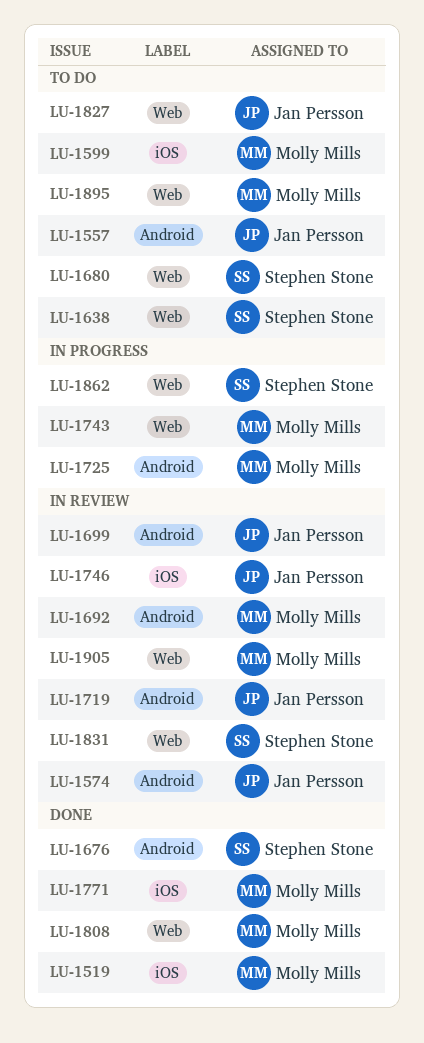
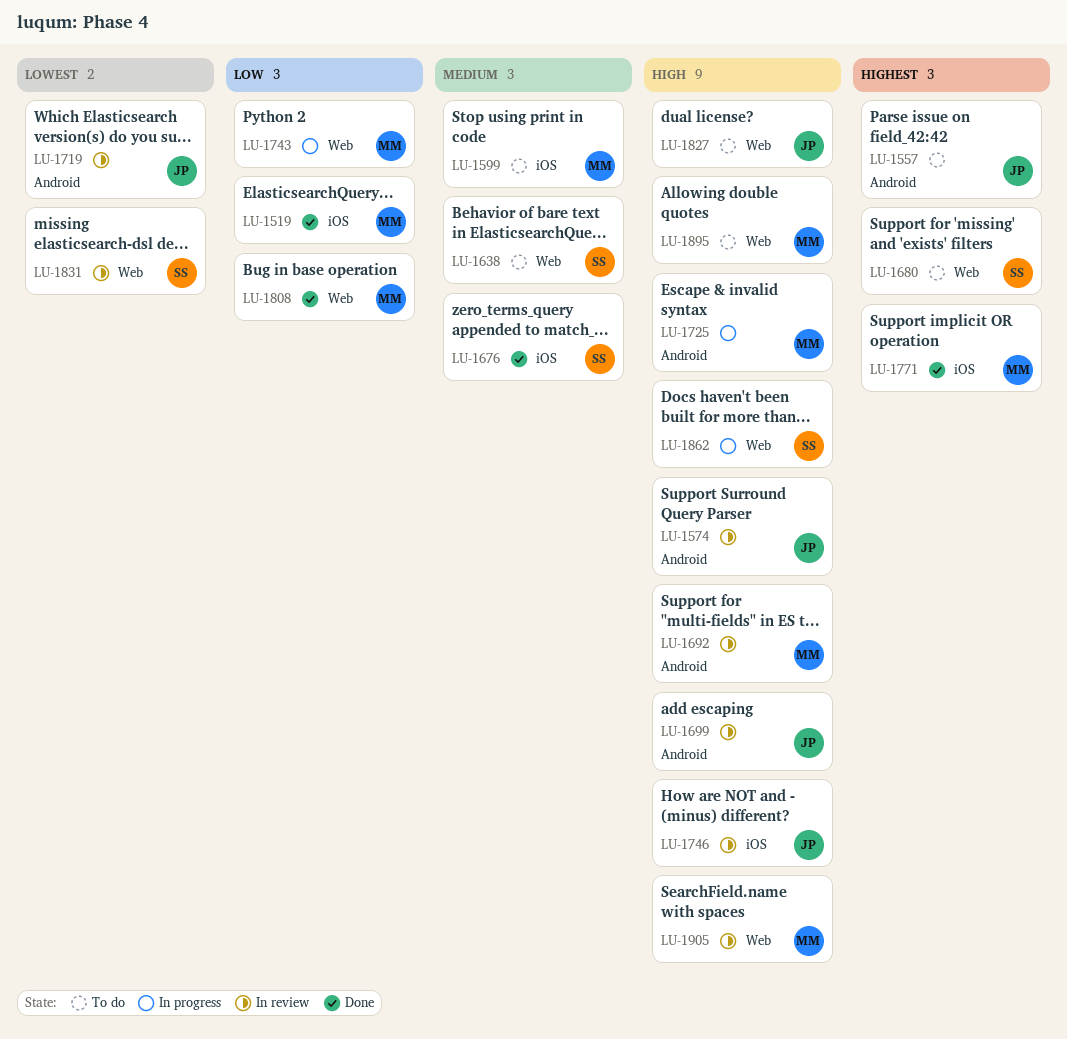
LU-1676, label: Android -> iOS

